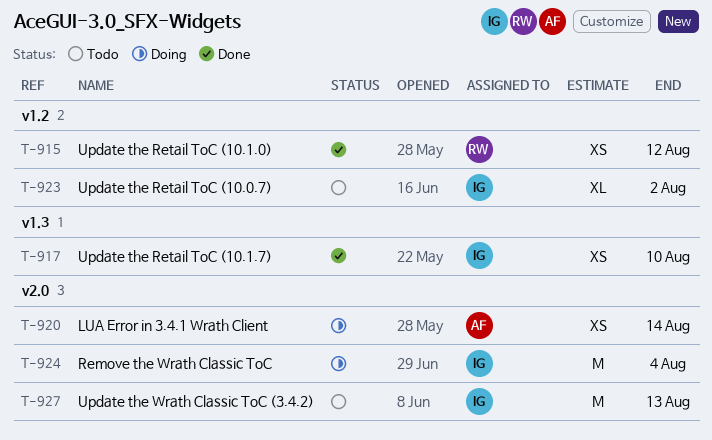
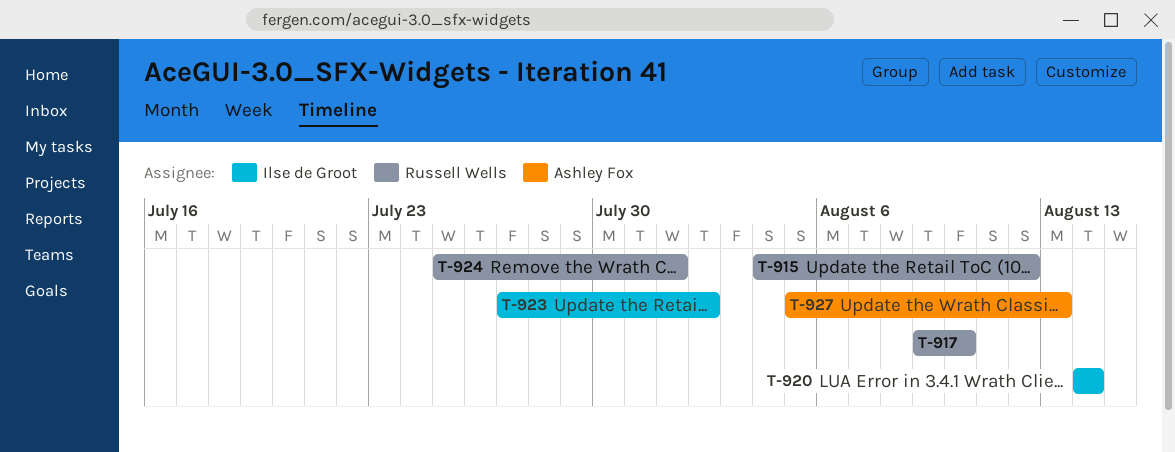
T-917, owner: Ilse de Groot -> Russell Wells
T-920, owner: Ashley Fox -> Ilse de Groot
T-924, owner: Ilse de Groot -> Russell Wells
T-924, due: Aug 4 -> Aug 1
T-927, owner: Ilse de Groot -> Ashley Fox

